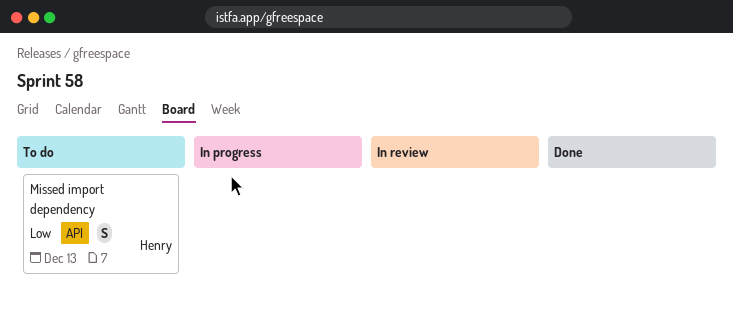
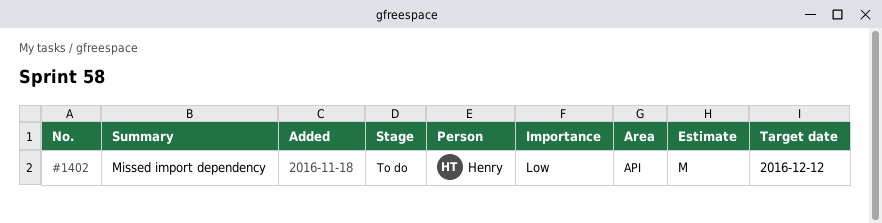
Missed import dependency, estimate: S -> M
Missed import dependency, due: Dec 13 -> Dec 12

